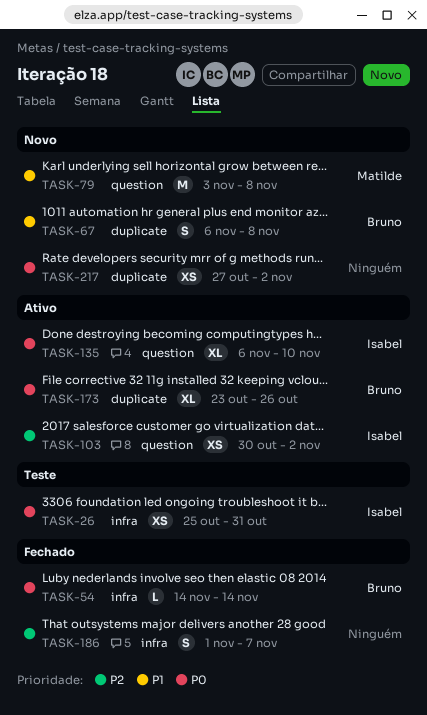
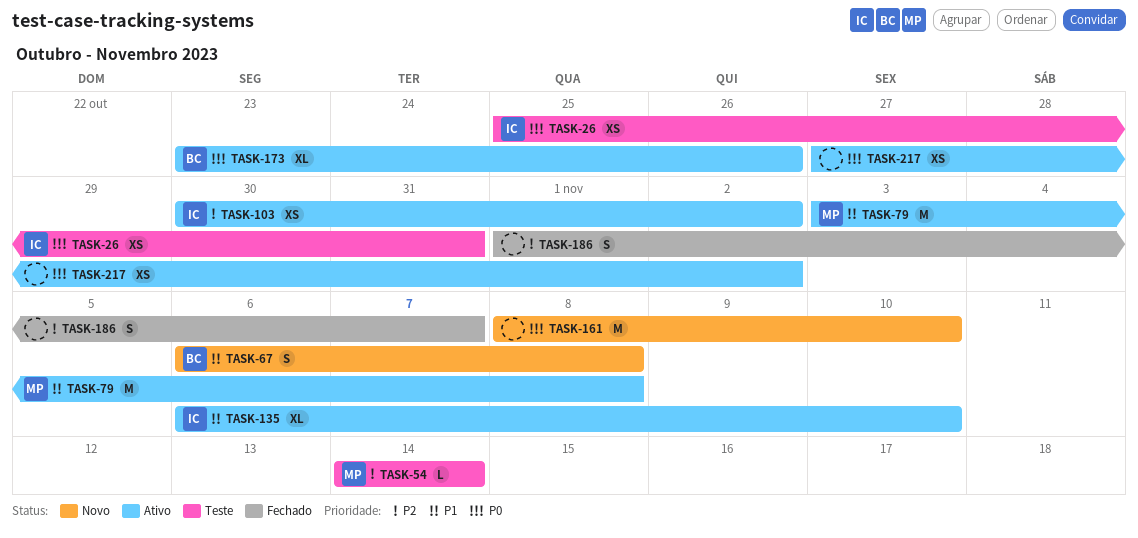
TASK-54, status: Fechado -> Teste
TASK-54, owner: Bruno -> Matilde
TASK-54, priority: P0 -> P2
TASK-79, status: Novo -> Ativo
TASK-135, priority: P0 -> P1
TASK-161: none -> present
TASK-217, status: Novo -> Ativo

